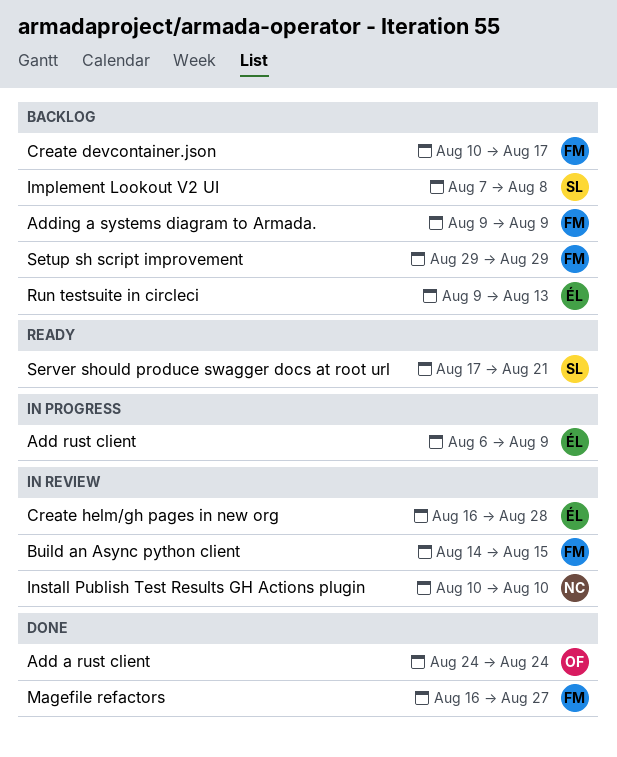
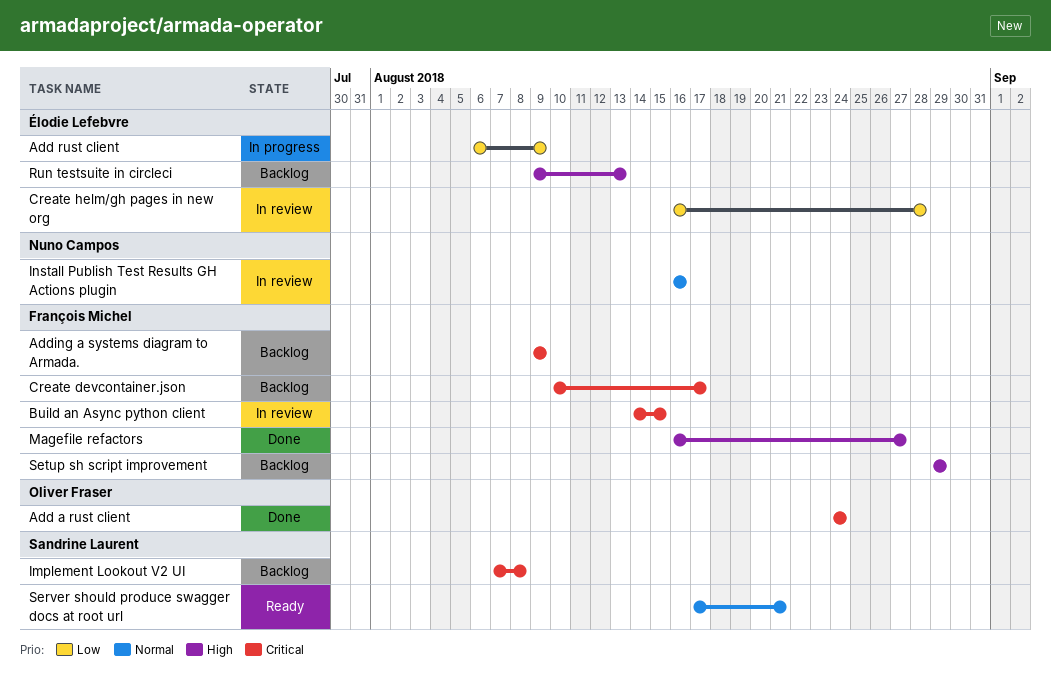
Install Publish Test Results GH Actions plugin, start: Aug 10 -> Aug 16
Install Publish Test Results GH Actions plugin, due: Aug 10 -> Aug 16

